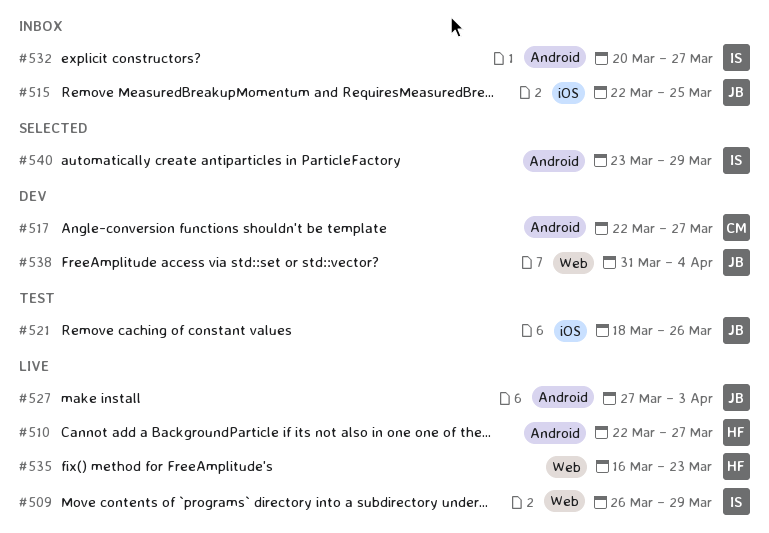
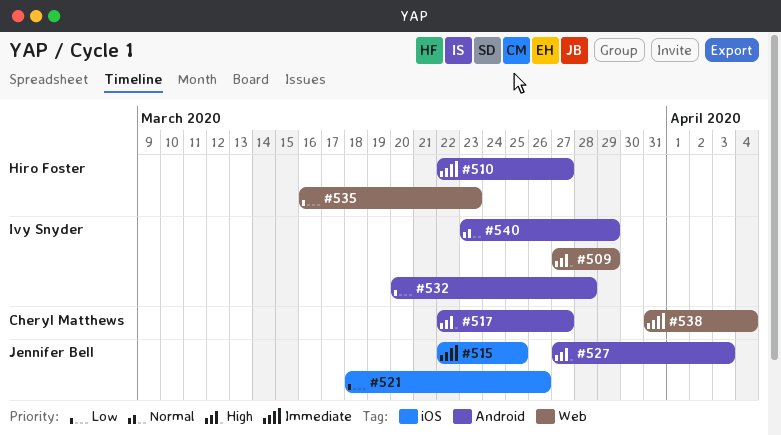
#509, start: Mar 26 -> Mar 27
#532, due: Mar 27 -> Mar 28
#538, owner: Jennifer Bell -> Cheryl Matthews

